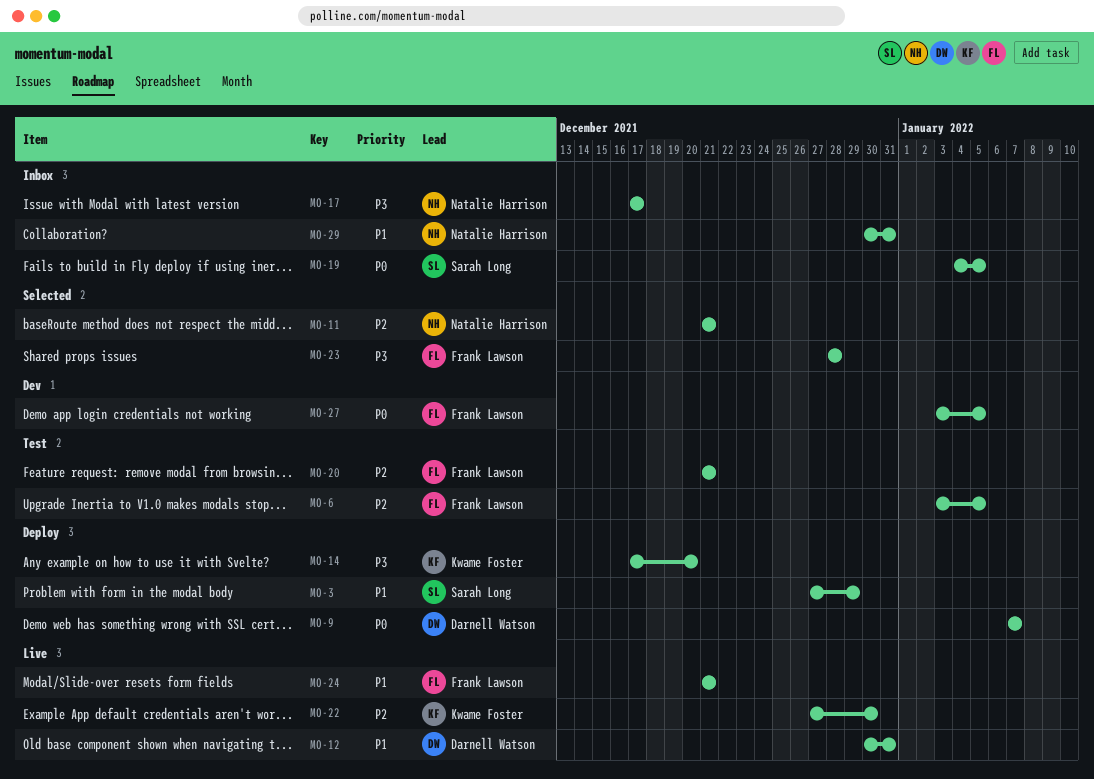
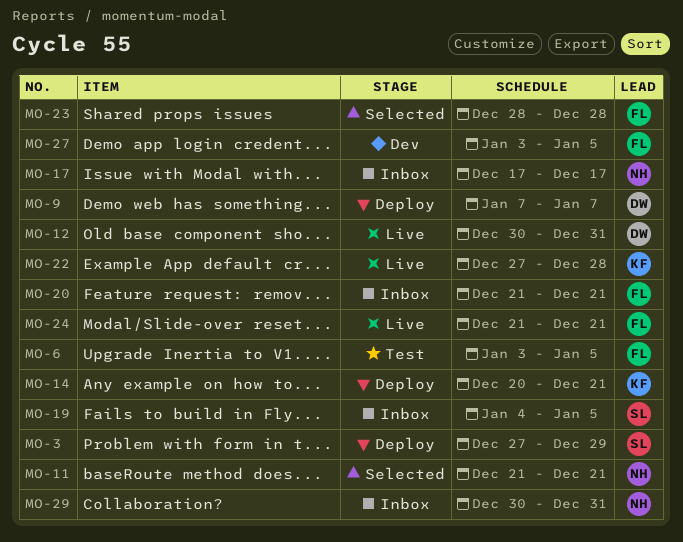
MO-14, start: Dec 17 -> Dec 20
MO-14, due: Dec 20 -> Dec 21
MO-20, status: Test -> Inbox
MO-22, due: Dec 30 -> Dec 28

